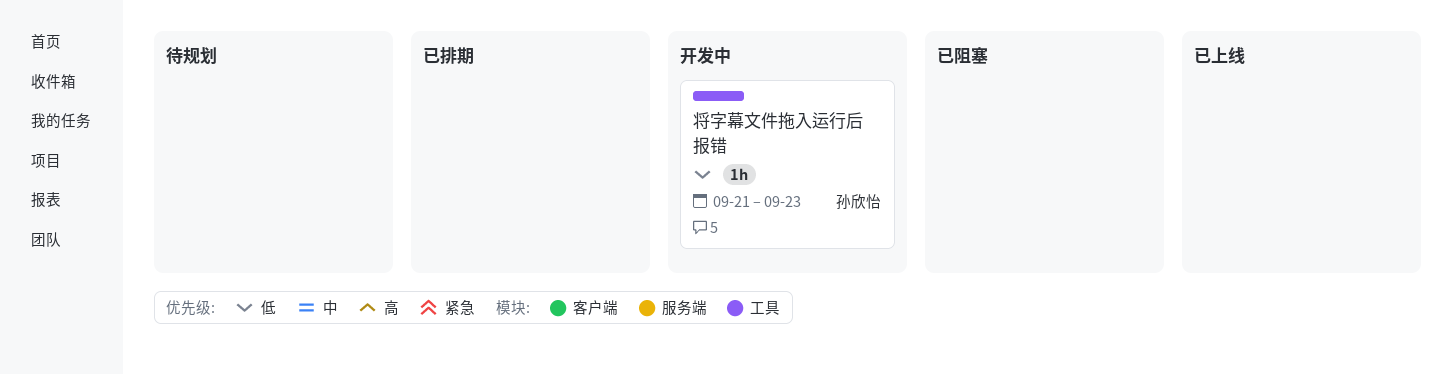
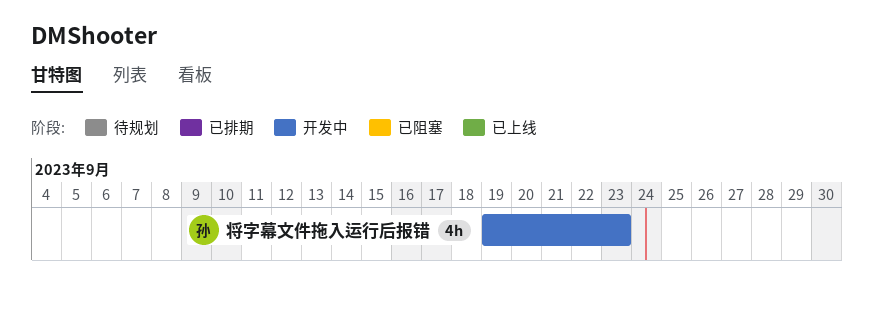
将字幕文件拖入运行后报错, estimate: 1h -> 4h
将字幕文件拖入运行后报错, start: Sep 21 -> Sep 19

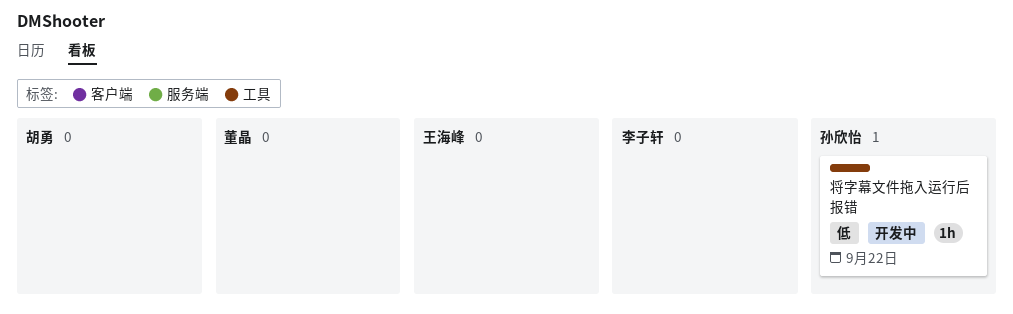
将字幕文件拖入运行后报错, estimate: 4h -> 1h
将字幕文件拖入运行后报错, due: Sep 23 -> Sep 22

